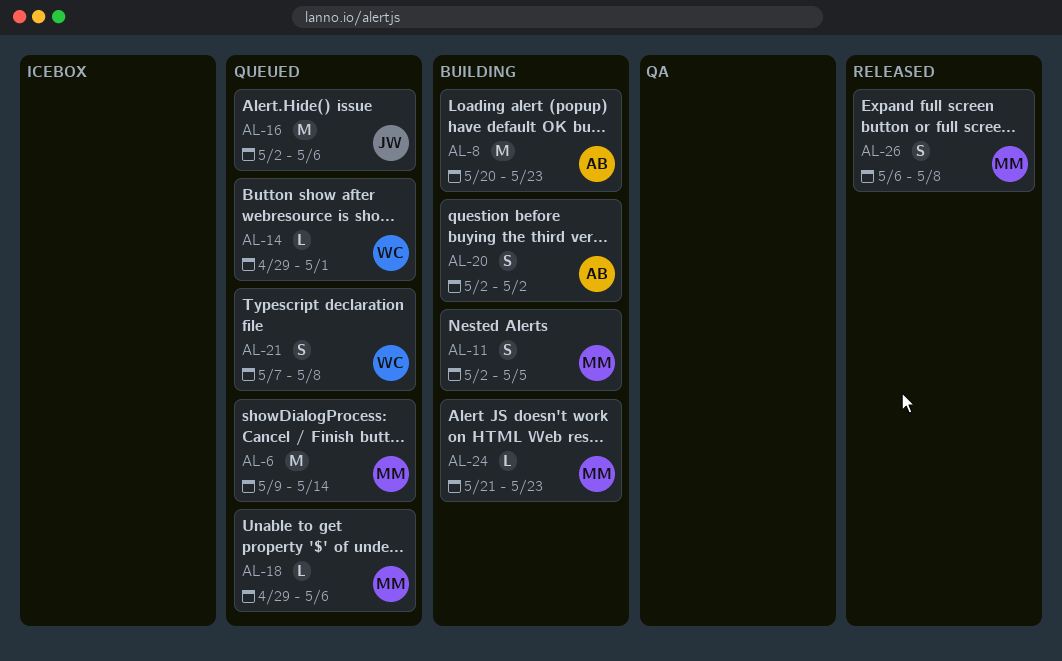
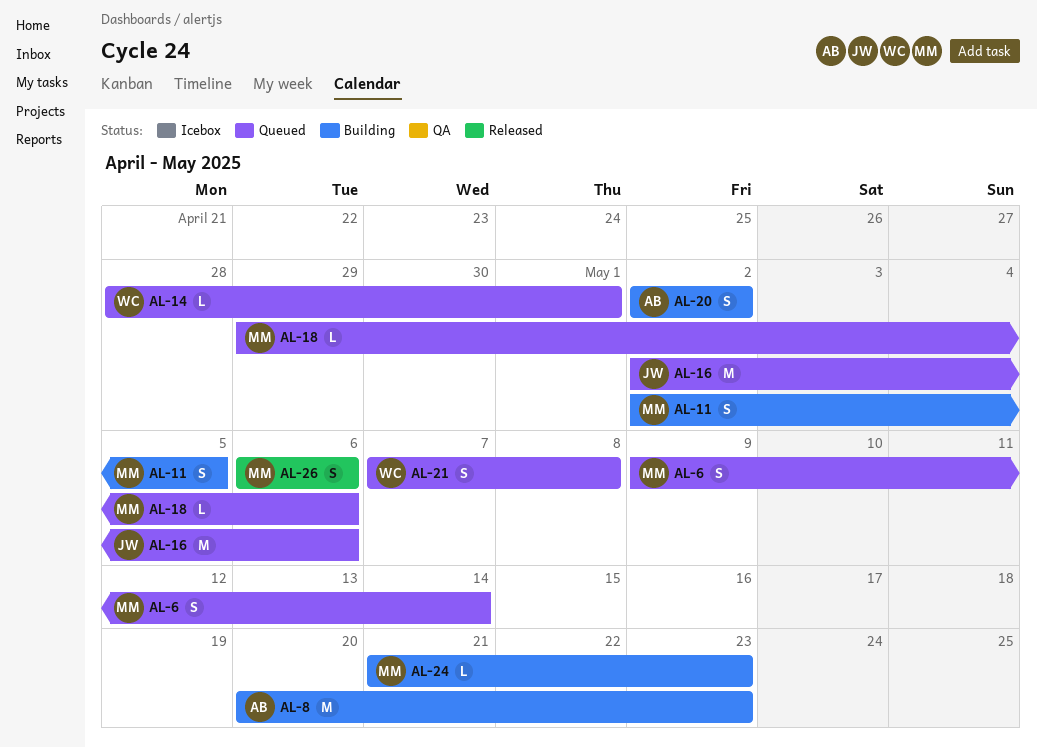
AL-6, estimate: M -> S
AL-14, start: Apr 29 -> Apr 28
AL-26, due: May 8 -> May 6

